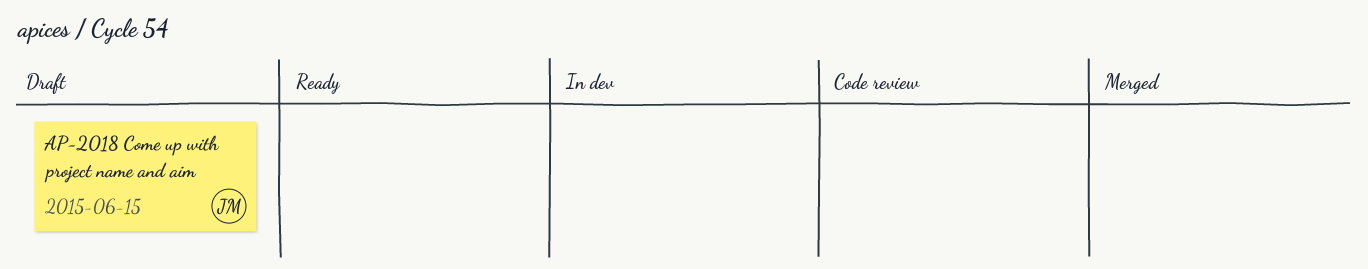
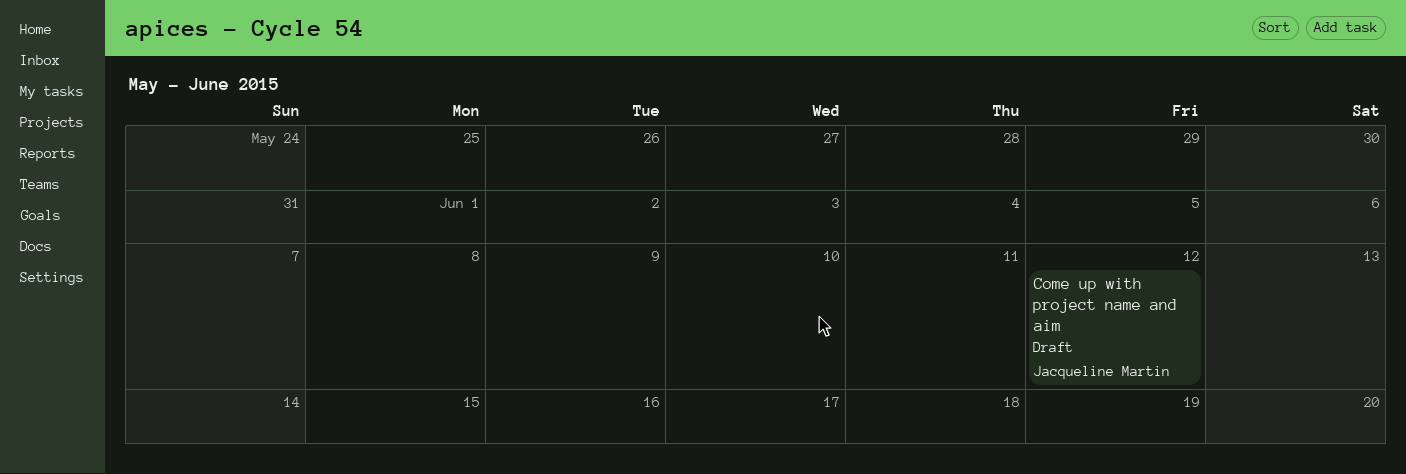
Come up with project name and aim, due: Jun 15 -> Jun 12

